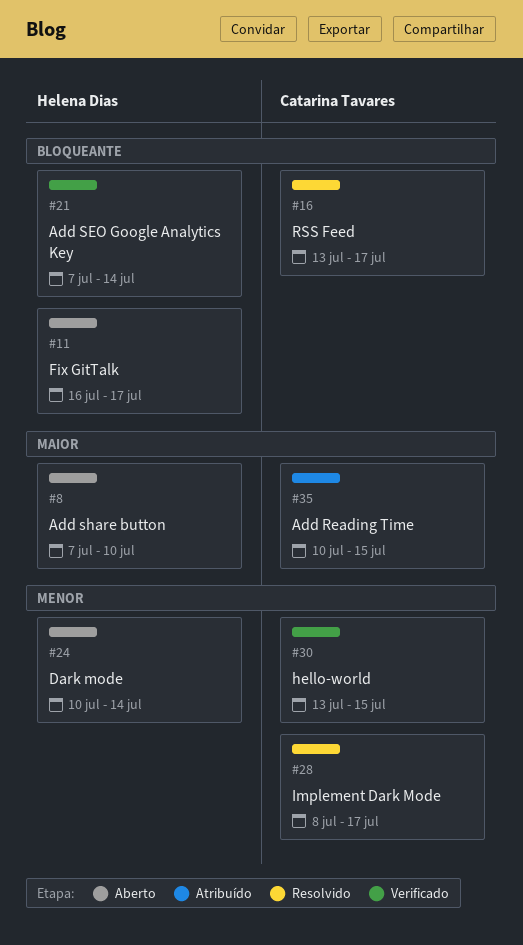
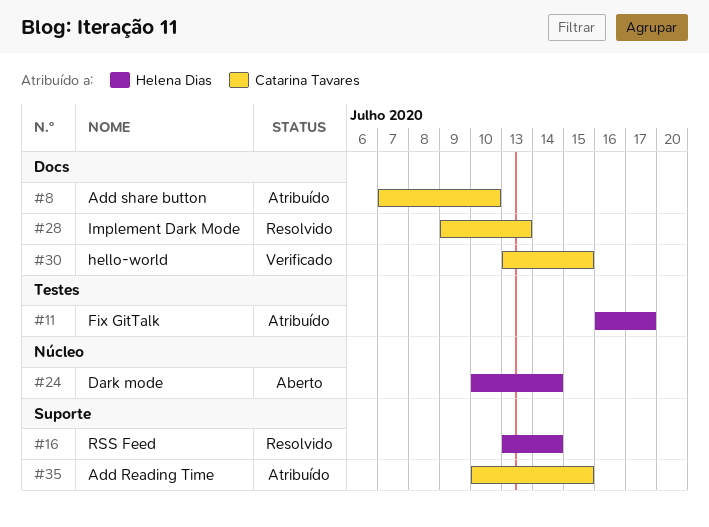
#8, status: Aberto -> Atribuído
#8, owner: Helena Dias -> Catarina Tavares
#11, status: Aberto -> Atribuído
#16, owner: Catarina Tavares -> Helena Dias
#16, due: Jul 17 -> Jul 14
#21: present -> none
#28, start: Jul 8 -> Jul 9
#28, due: Jul 17 -> Jul 13

